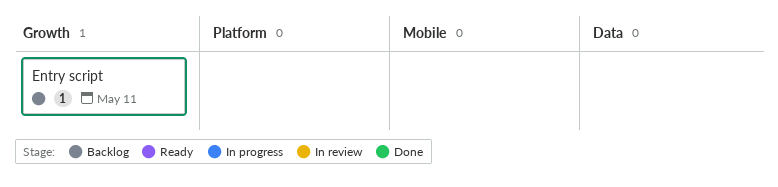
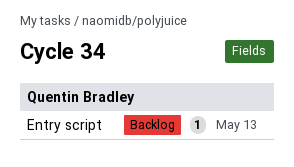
Entry script, due: May 11 -> May 13

